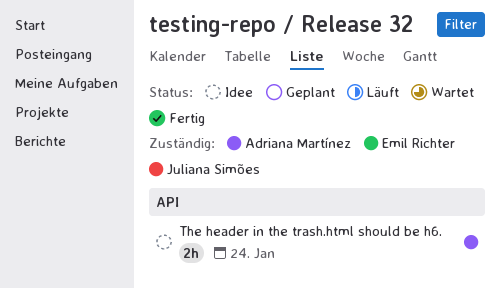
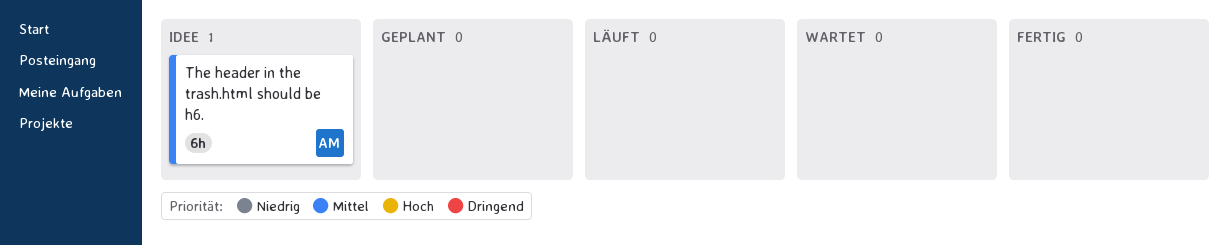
The header in the trash.html should be h6., estimate: 2h -> 6h

